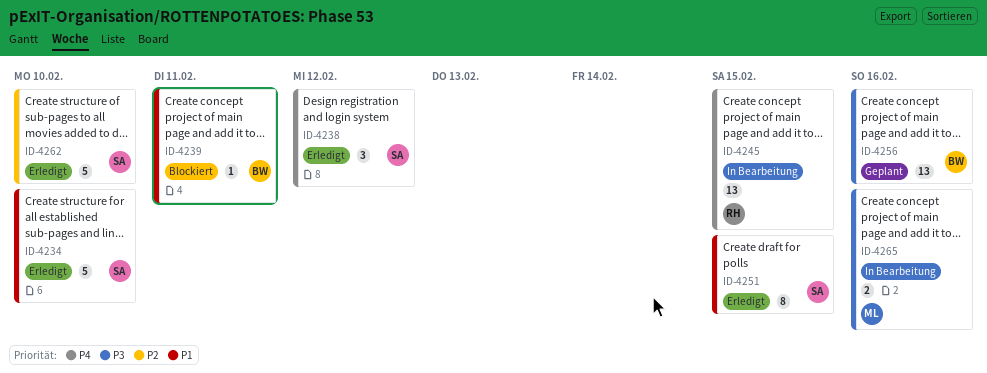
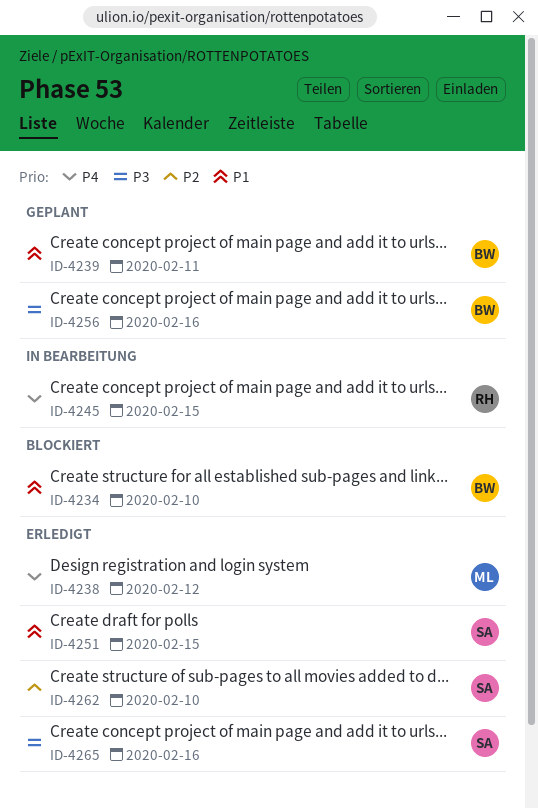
ID-4234, status: Erledigt -> Blockiert
ID-4234, owner: SA -> BW
ID-4238, owner: SA -> ML
ID-4239, status: Blockiert -> Geplant
ID-4265, status: In Bearbeitung -> Erledigt
ID-4265, owner: ML -> SA

